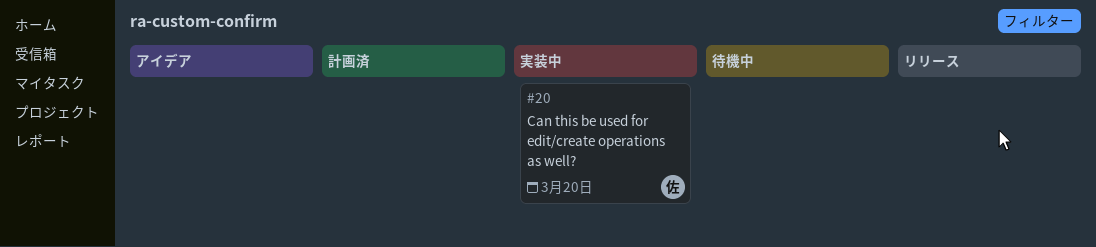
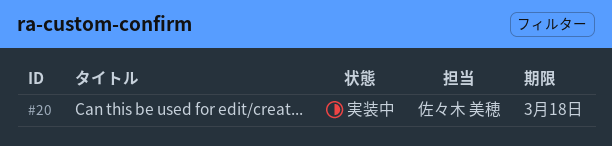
#20, due: Mar 20 -> Mar 18

